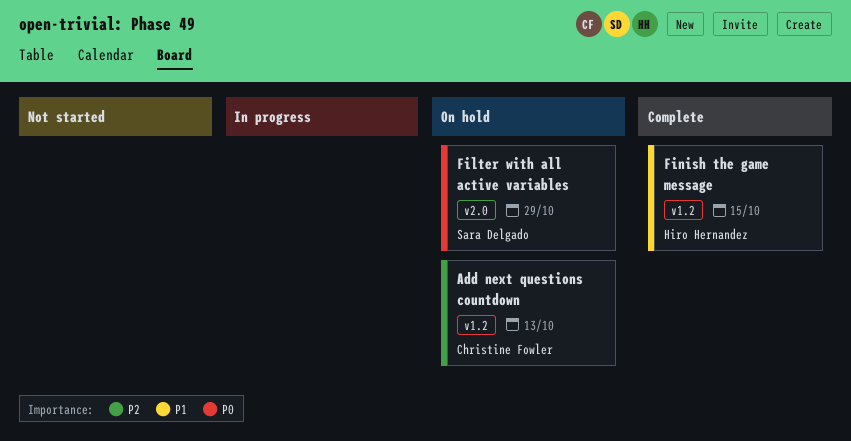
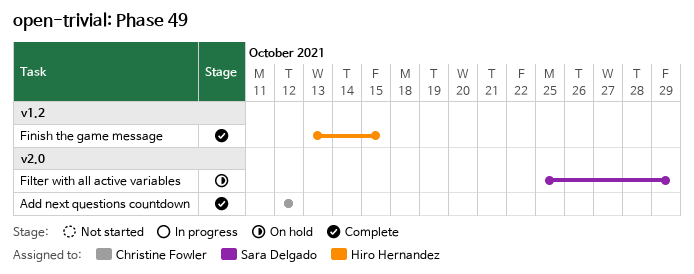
Add next questions countdown, status: On hold -> Complete
Add next questions countdown, label: v1.2 -> v2.0
Add next questions countdown, due: Oct 13 -> Oct 12

